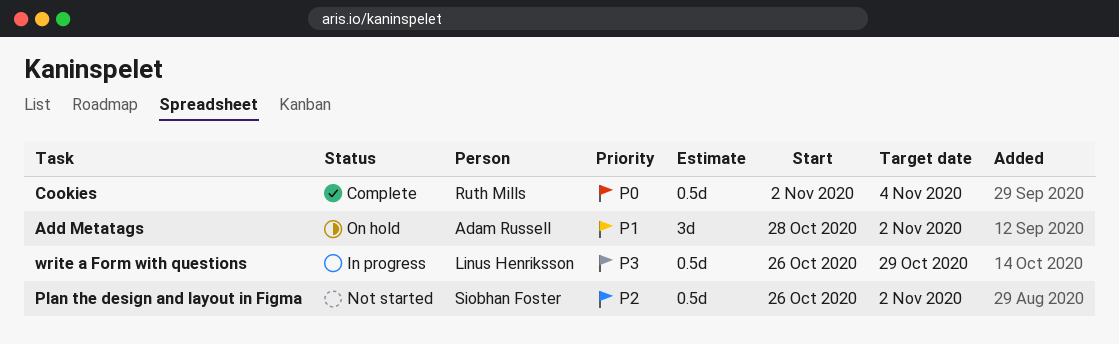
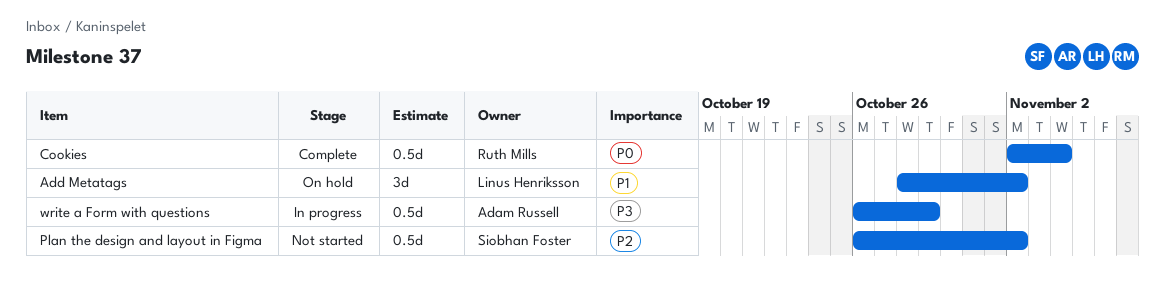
Add Metatags, owner: Adam Russell -> Linus Henriksson
write a Form with questions, owner: Linus Henriksson -> Adam Russell

